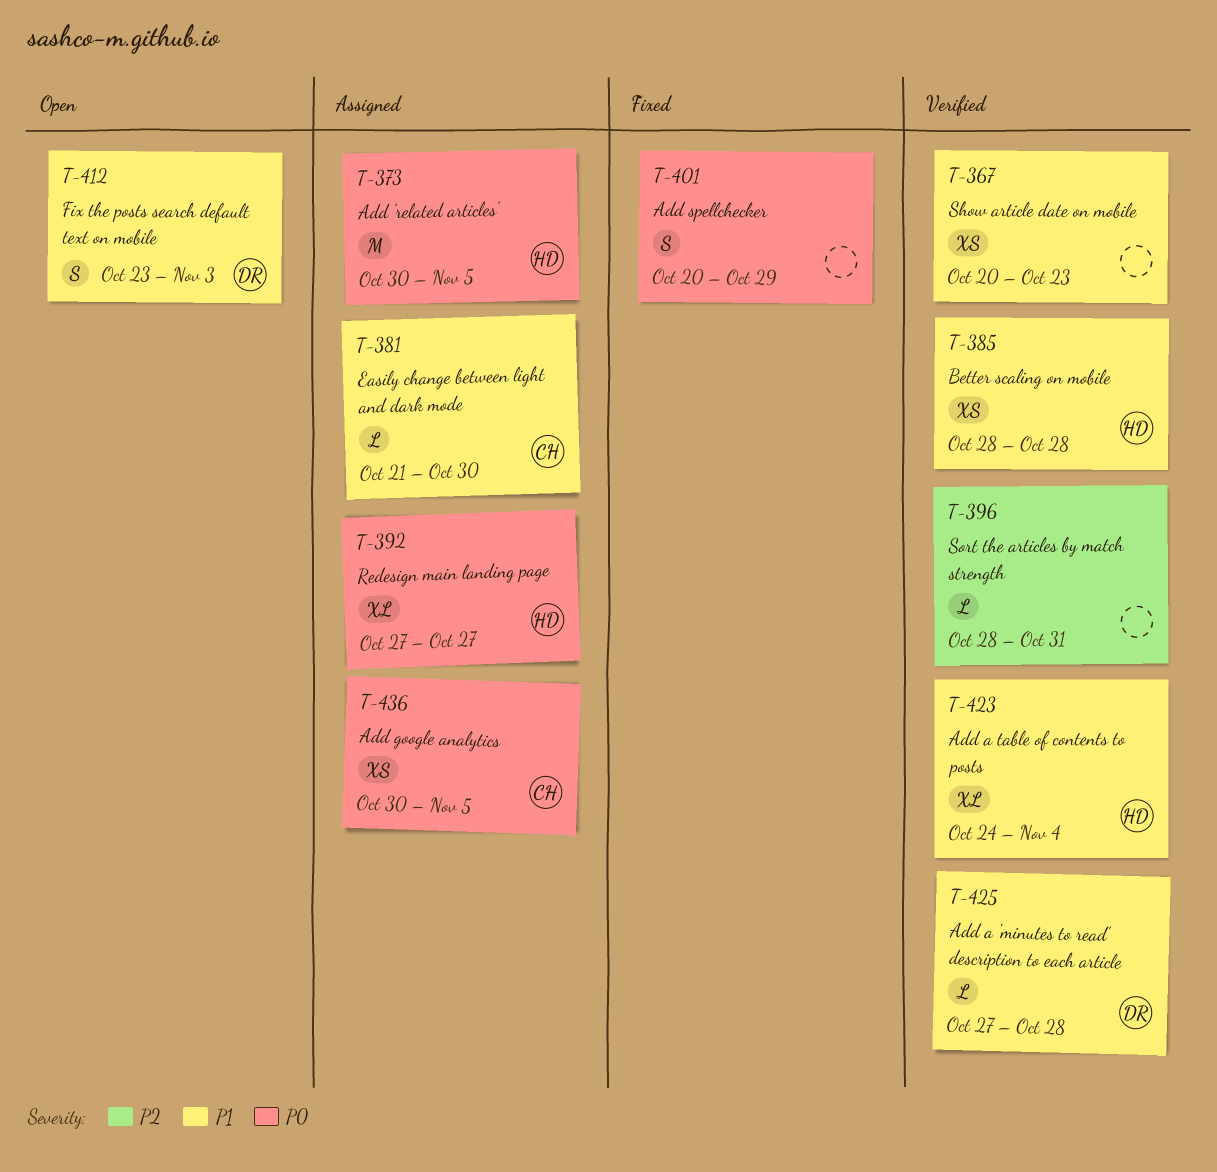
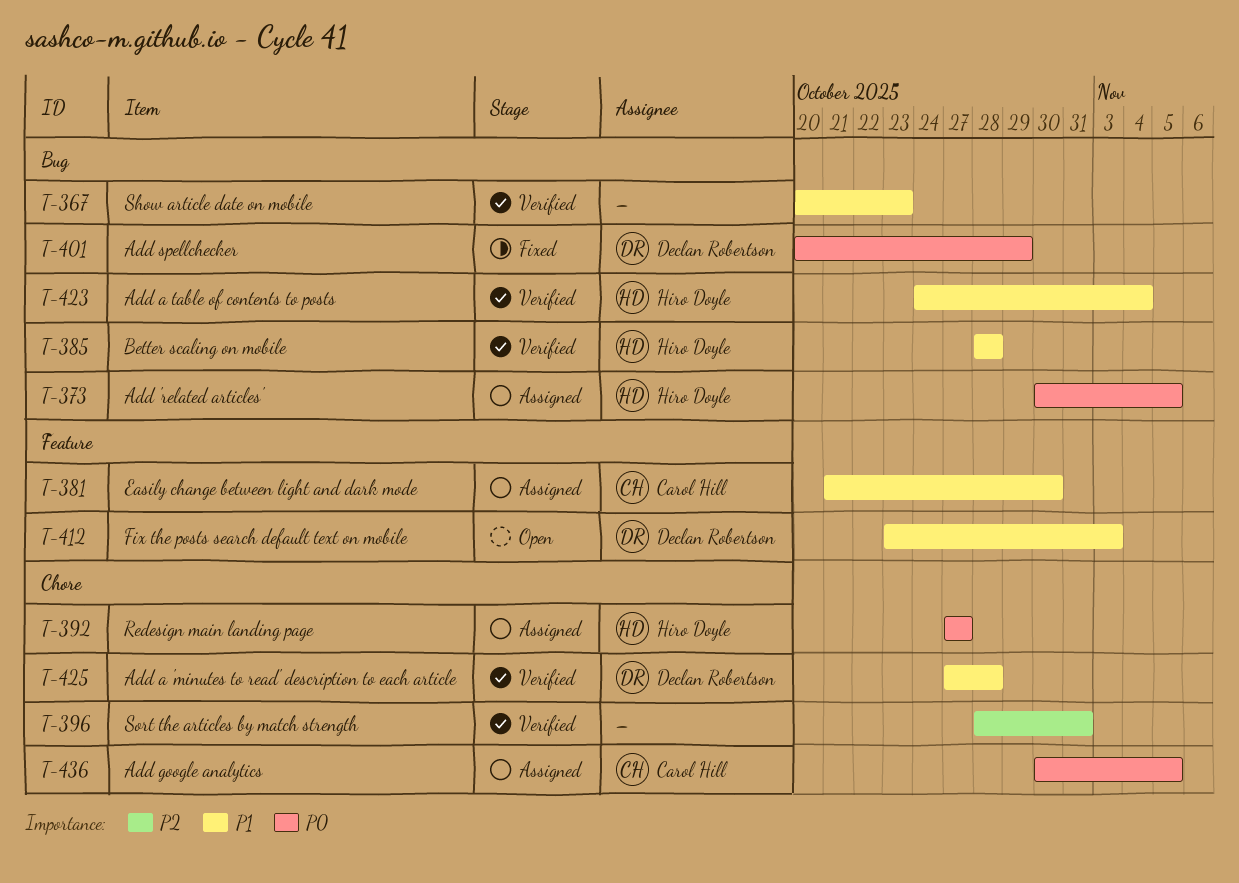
T-401, owner: none -> Declan Robertson

